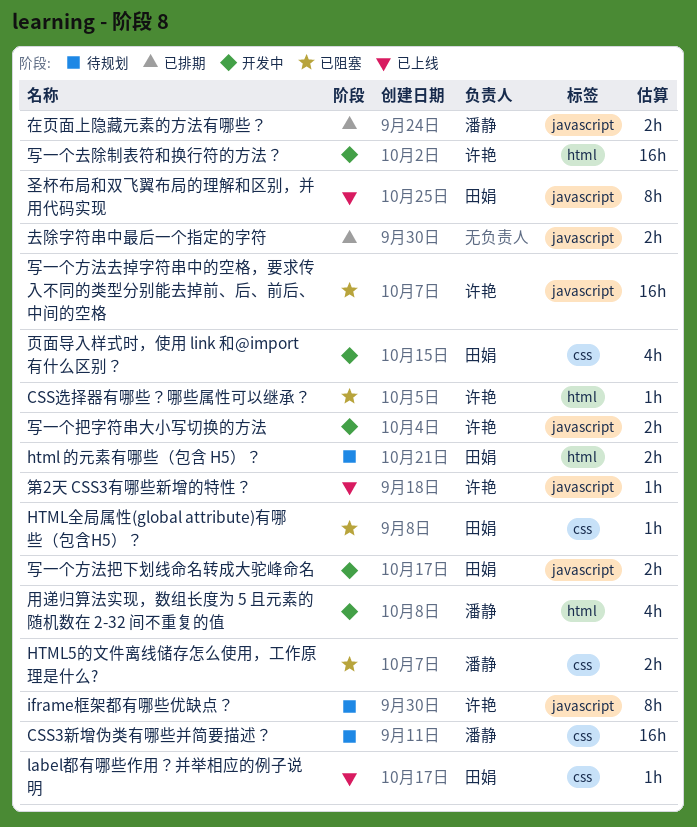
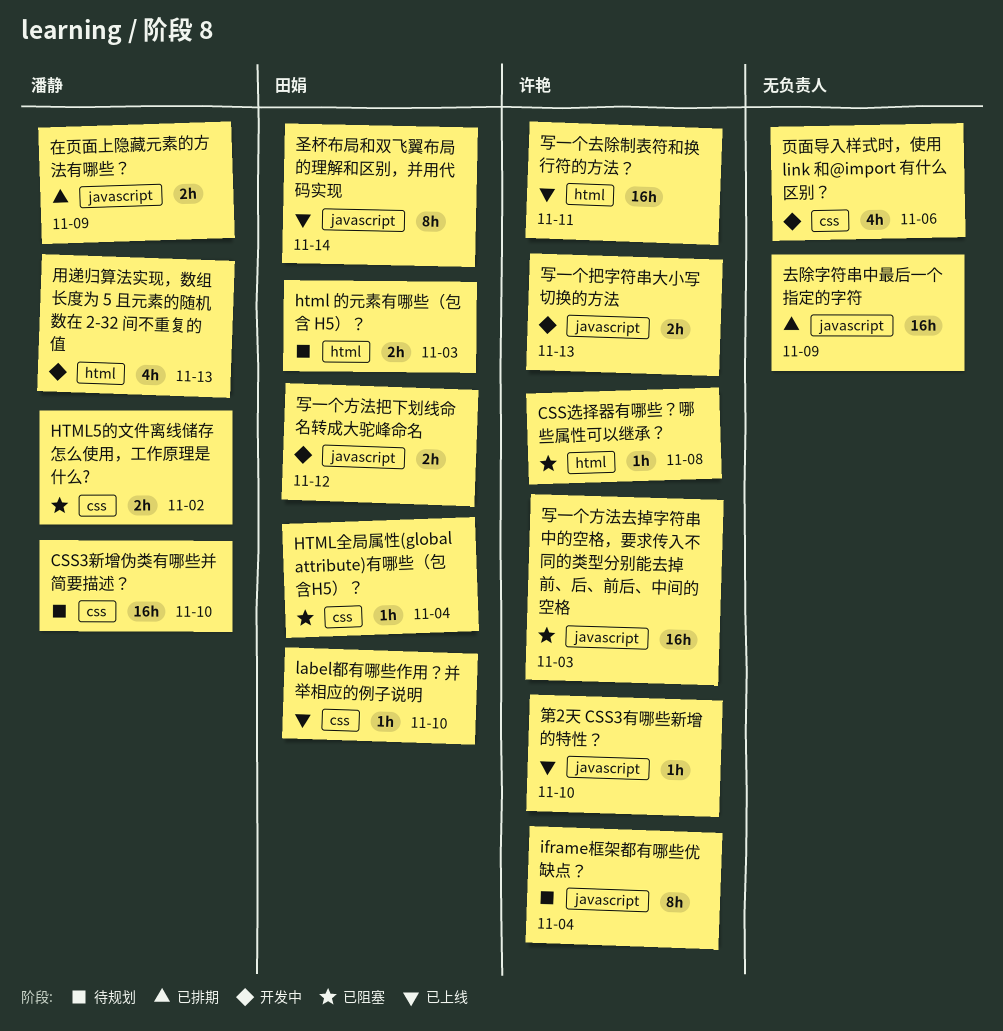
写一个去除制表符和换行符的方法？, status: 开发中 -> 已上线
去除字符串中最后一个指定的字符, estimate: 2h -> 16h
页面导入样式时，使用 link 和@import 有什么区别？, owner: 田娟 -> none

